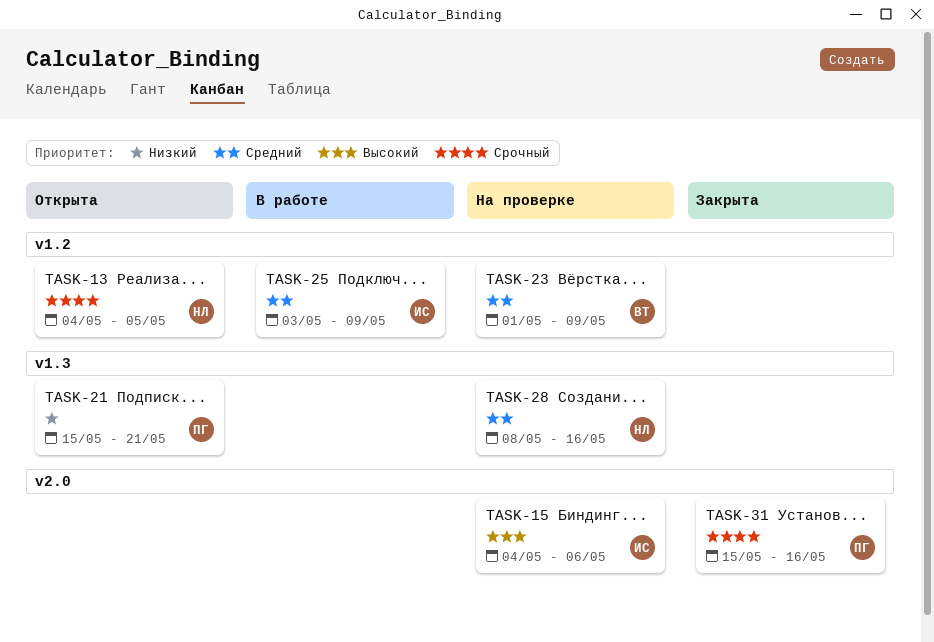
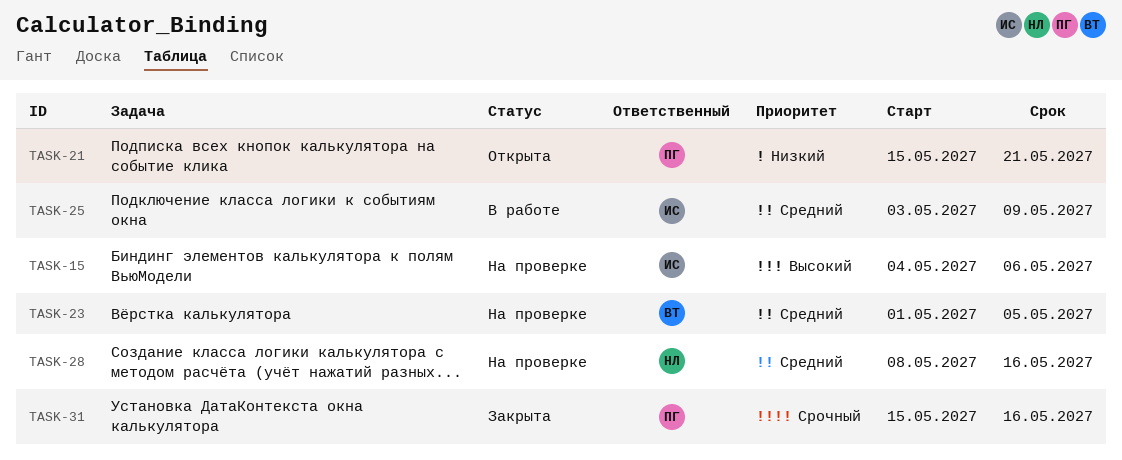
TASK-13: present -> none
TASK-23, due: May 9 -> May 5

